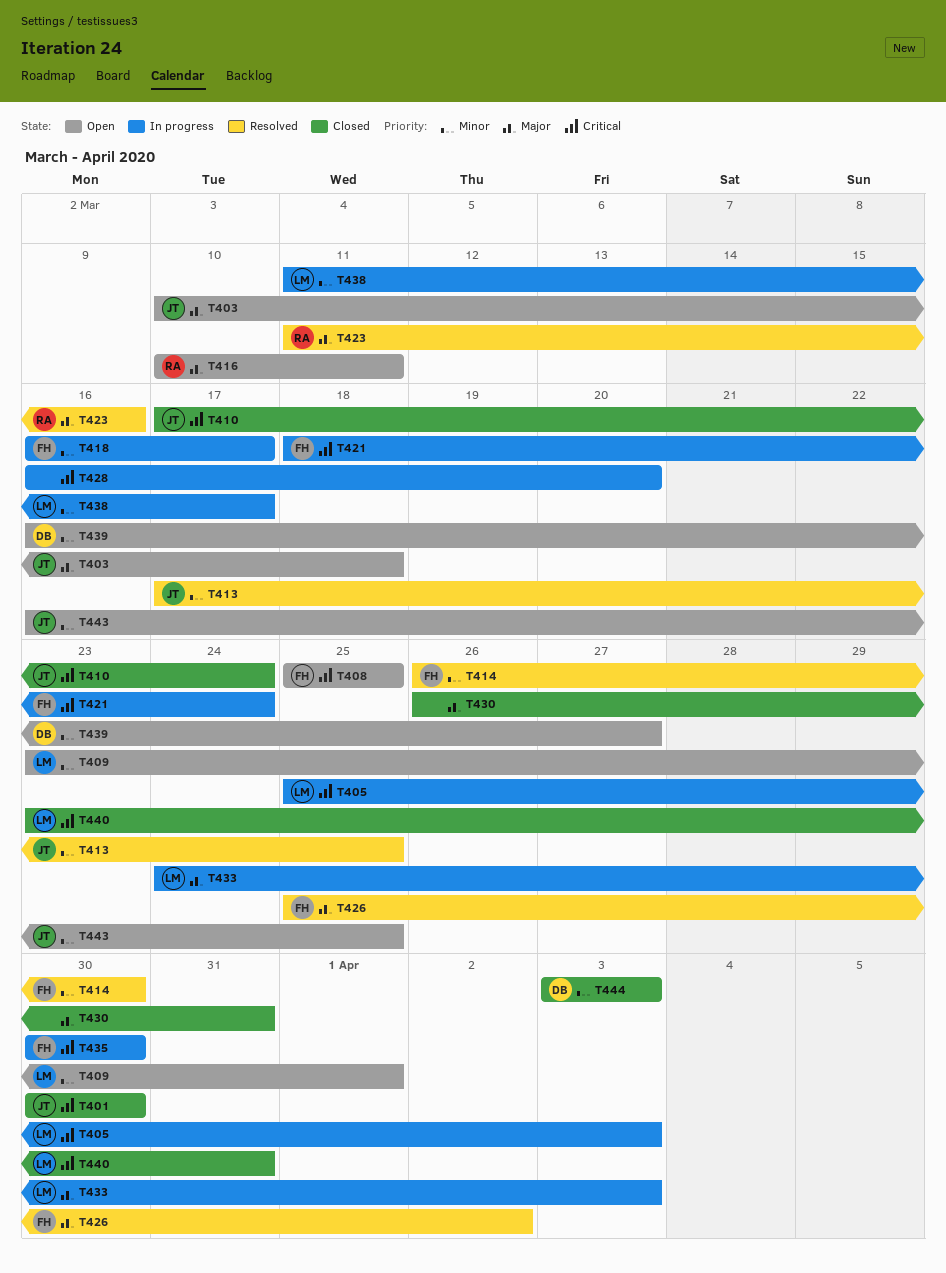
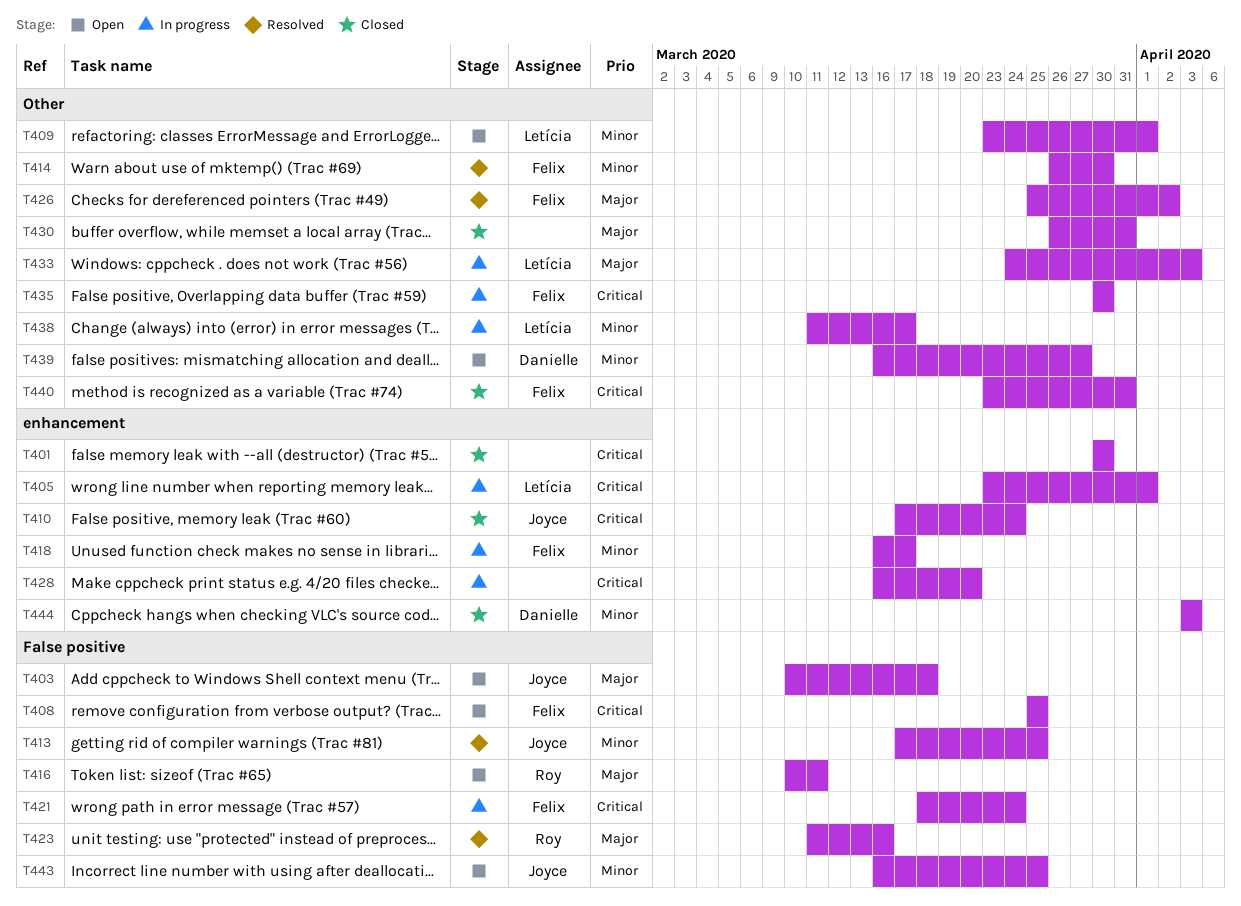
T401, owner: Joyce -> none
T405, start: Mar 25 -> Mar 23
T405, due: Apr 3 -> Apr 1
T440, owner: Letícia -> Felix

